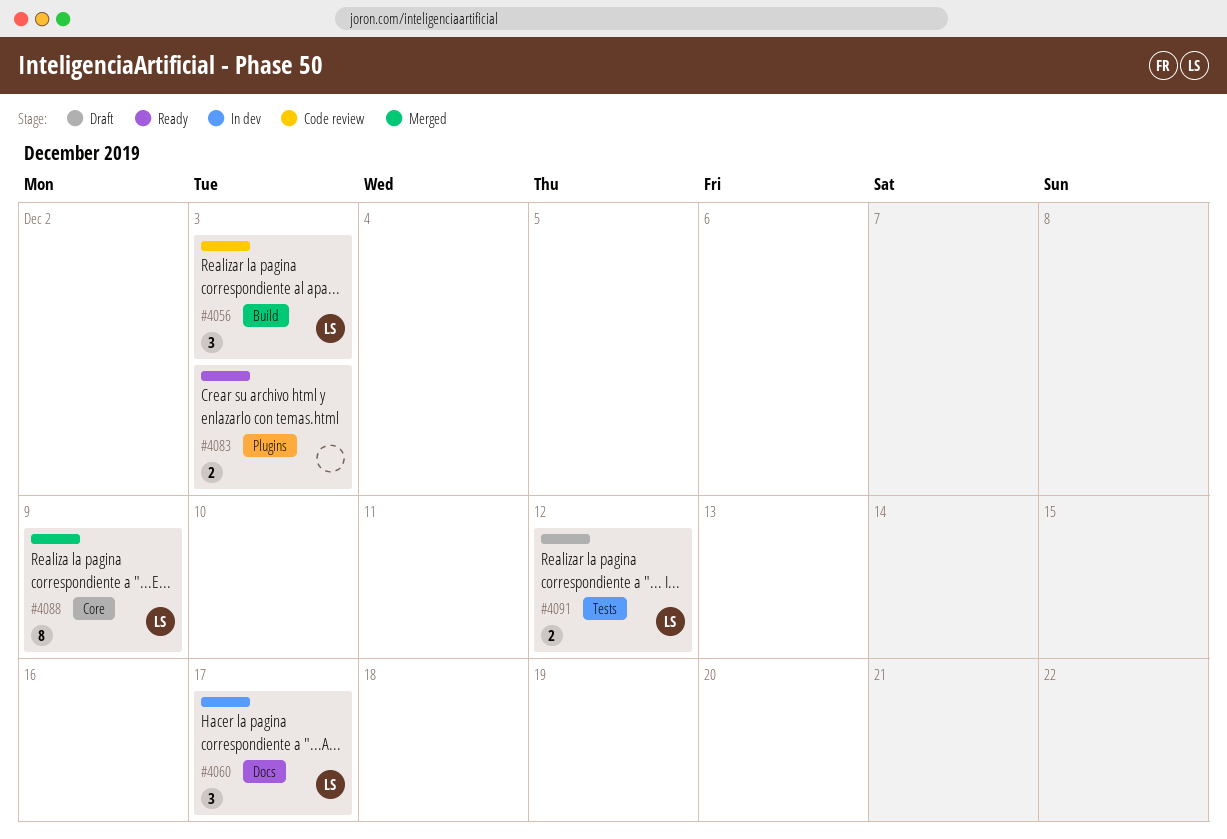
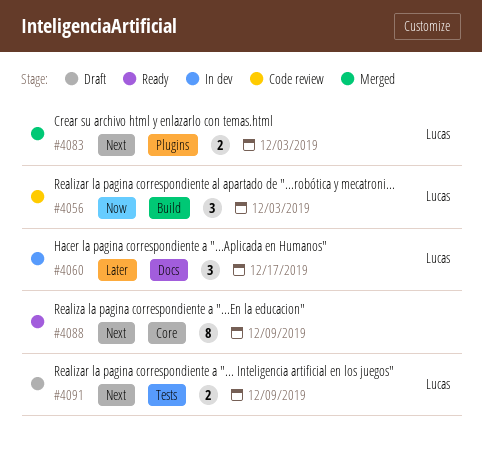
#4083, status: Ready -> Merged
#4083, owner: none -> Lucas
#4088, status: Merged -> Ready
#4088, owner: Lucas -> none
#4091, due: Dec 12 -> Dec 9

